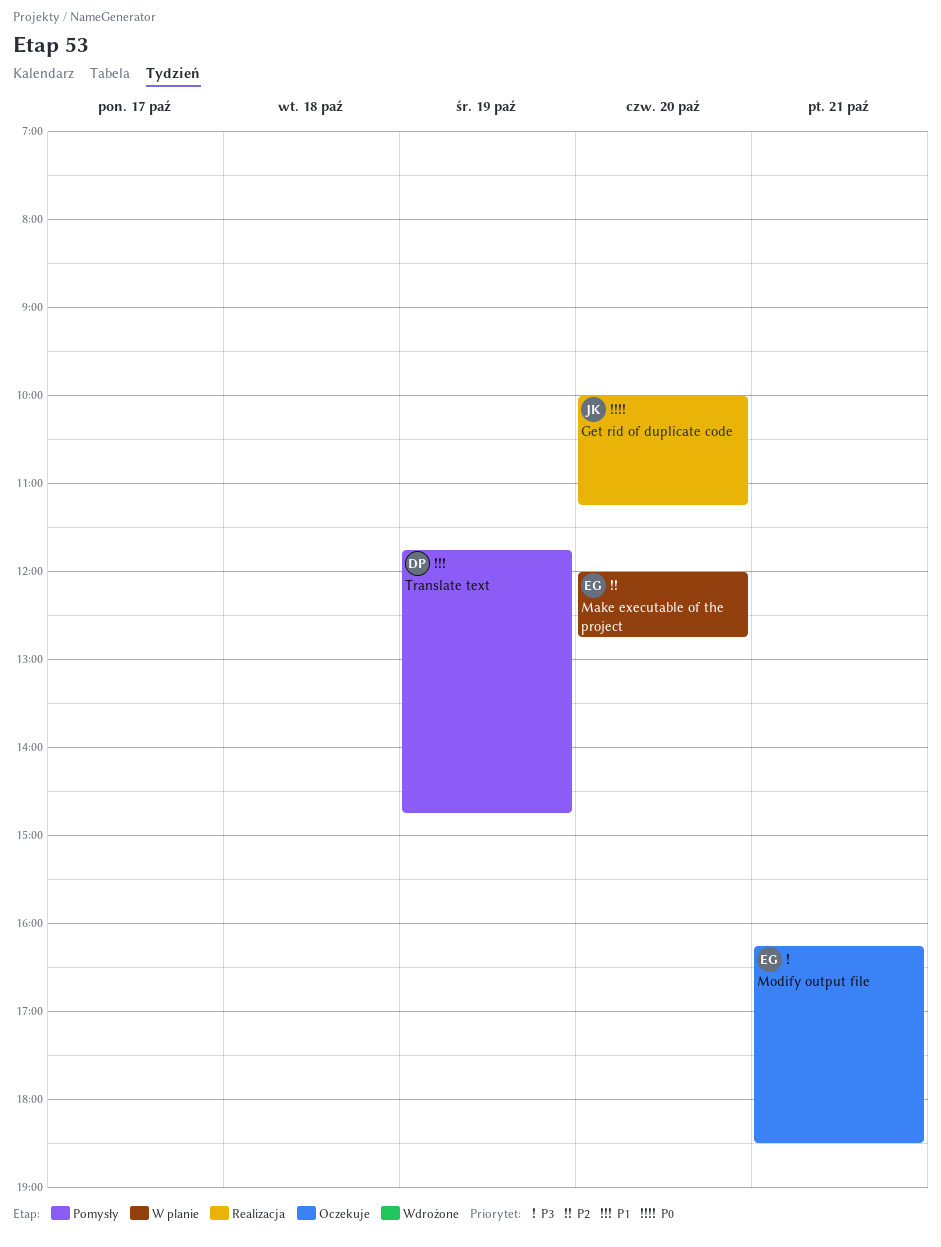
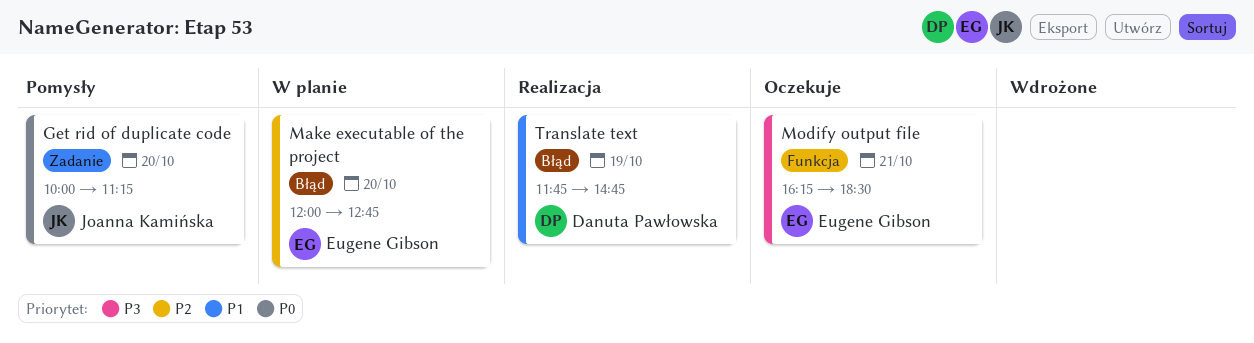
Get rid of duplicate code, status: Realizacja -> Pomysły
Translate text, status: Pomysły -> Realizacja

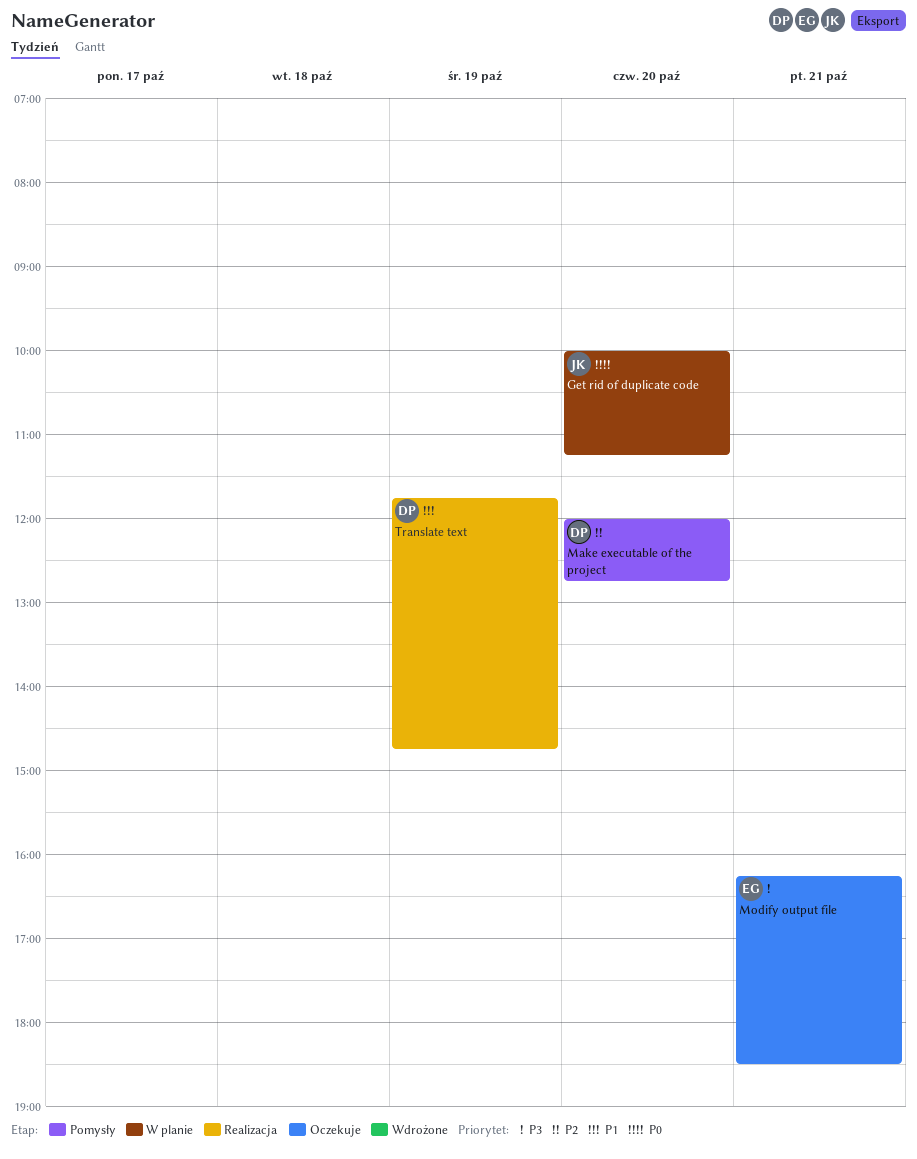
Get rid of duplicate code, status: Pomysły -> W planie
Make executable of the project, status: W planie -> Pomysły
Make executable of the project, owner: Eugene Gibson -> Danuta Pawłowska

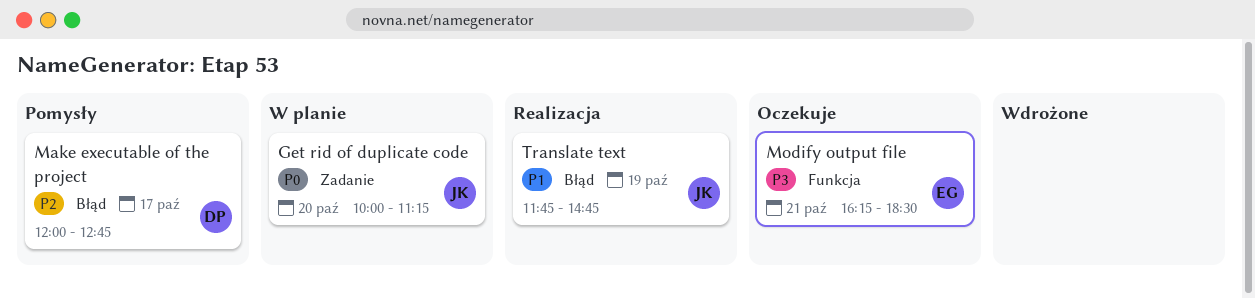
Make executable of the project, day: Oct 20 -> Oct 17
Translate text, owner: DP -> JK

